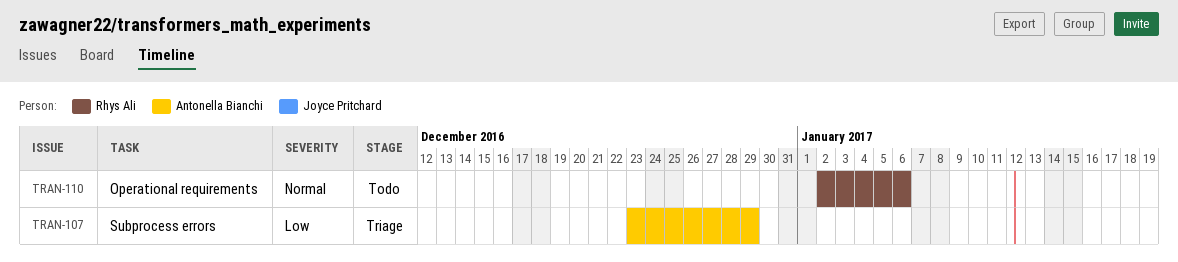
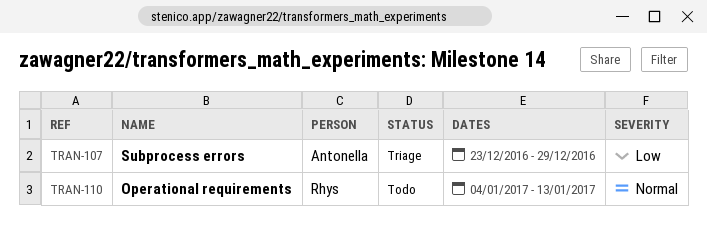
TRAN-110, start: Jan 2 -> Jan 4
TRAN-110, due: Jan 6 -> Jan 13

